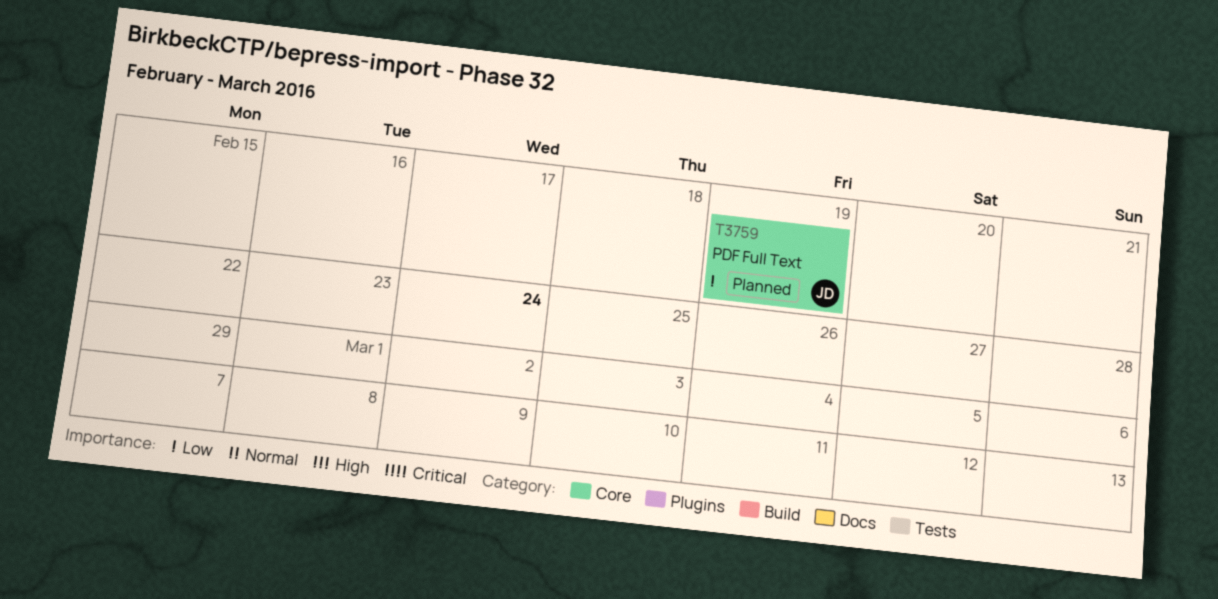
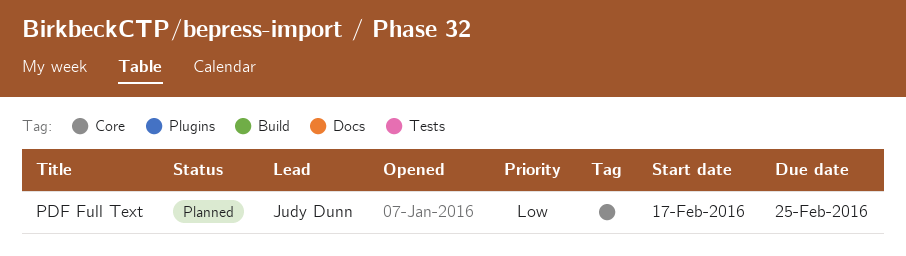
PDF Full Text, due: Feb 19 -> Feb 25

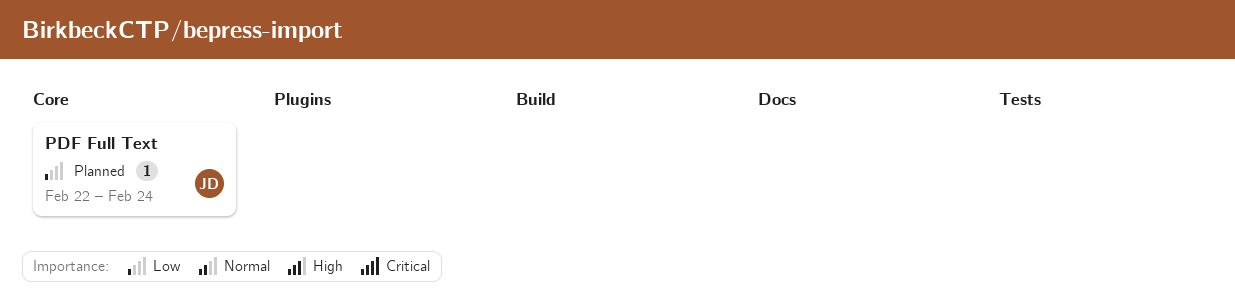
PDF Full Text, start: Feb 17 -> Feb 22
PDF Full Text, due: Feb 25 -> Feb 24

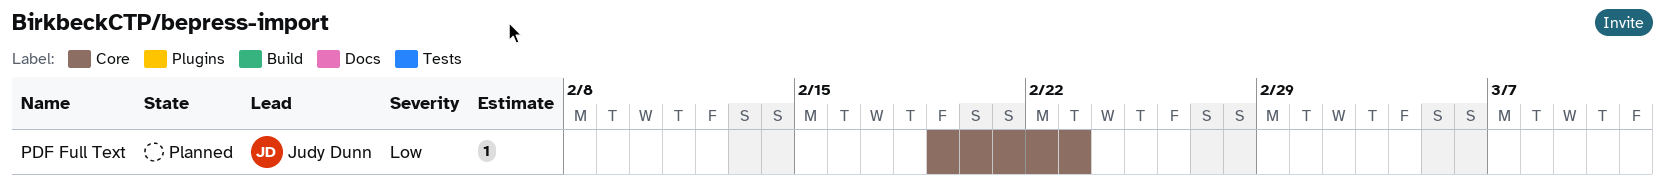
PDF Full Text, start: Feb 22 -> Feb 19
PDF Full Text, due: Feb 24 -> Feb 23

